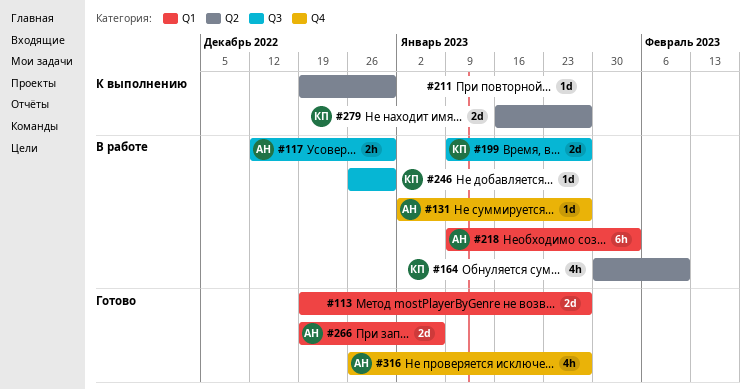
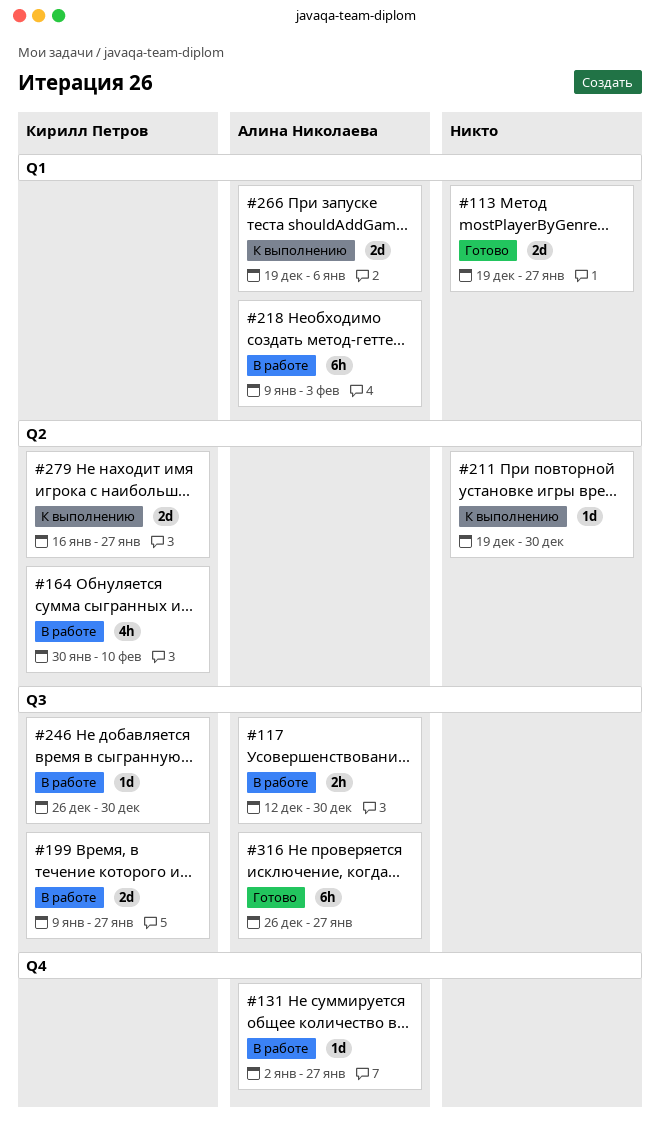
#266, status: Готово -> К выполнению
#316, label: Q4 -> Q3
#316, estimate: 4h -> 6h

